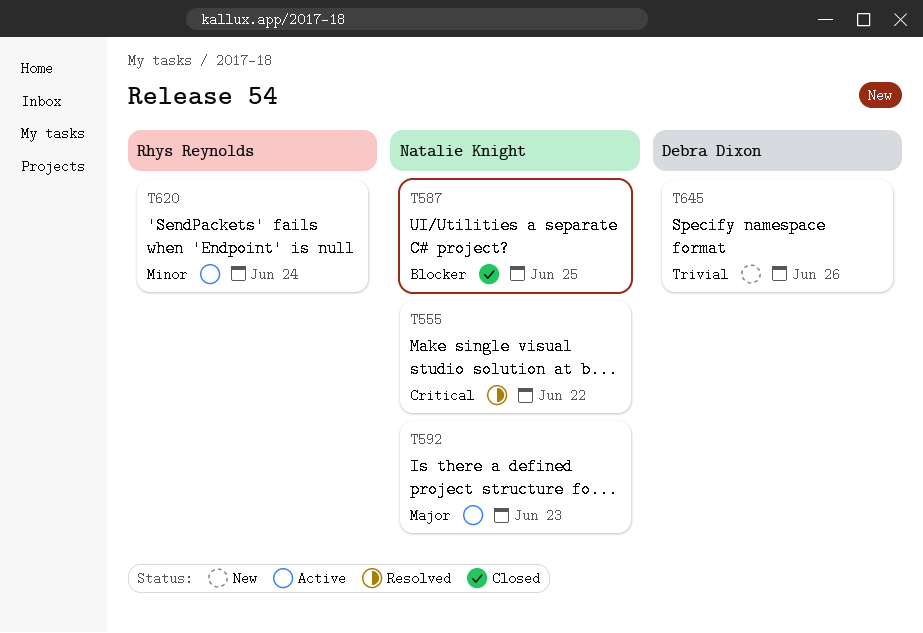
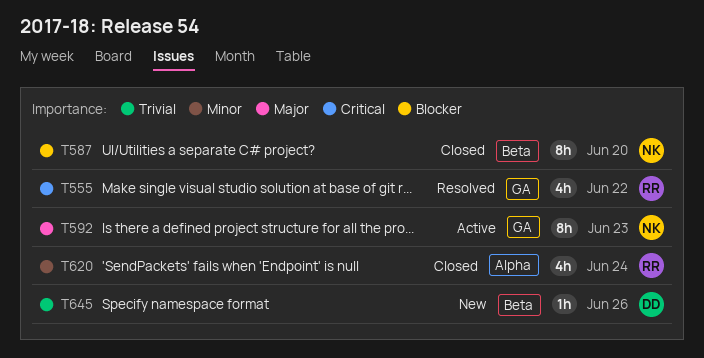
T555, owner: Natalie Knight -> Rhys Reynolds
T587, due: Jun 25 -> Jun 20
T620, status: Active -> Closed

